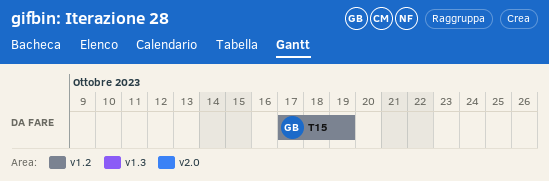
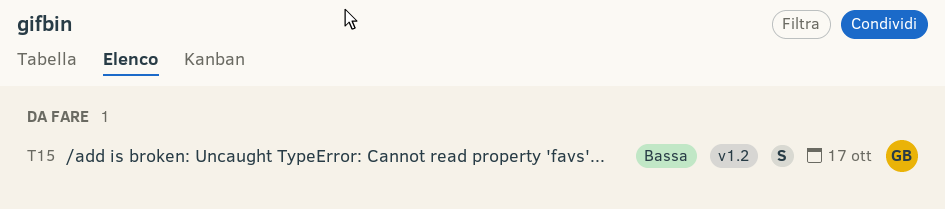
T15, due: Oct 19 -> Oct 17

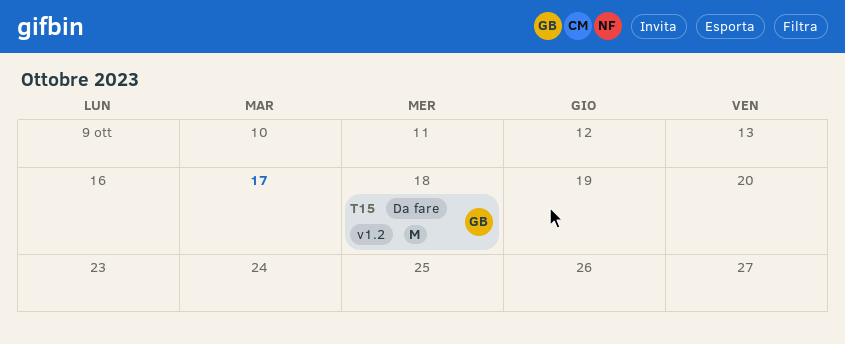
T15, estimate: S -> M
T15, due: Oct 17 -> Oct 18

